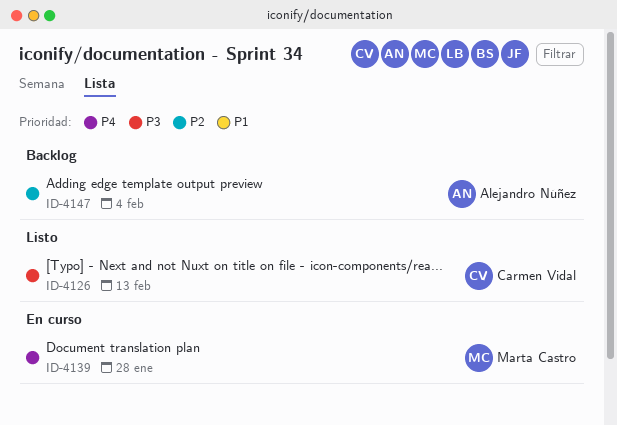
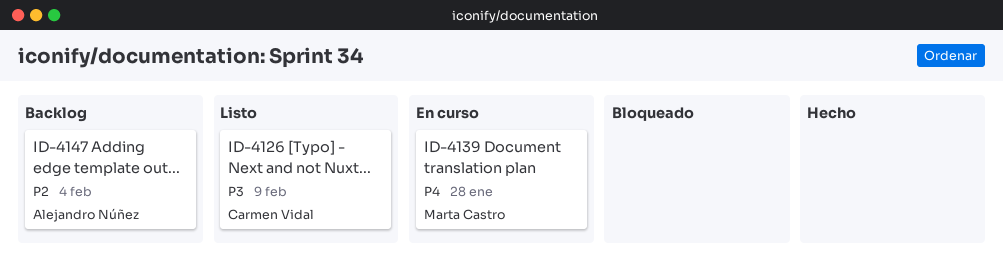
ID-4126, due: Feb 13 -> Feb 9

